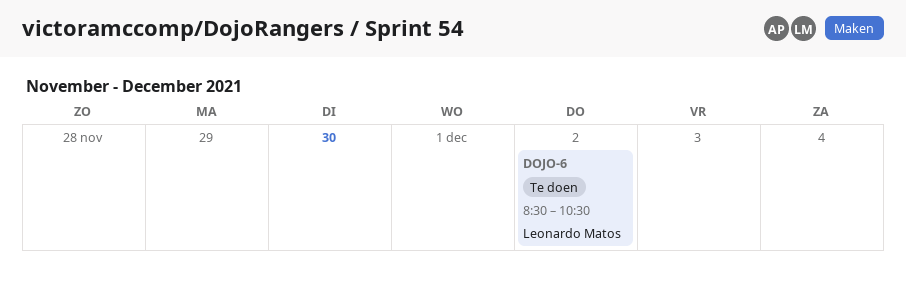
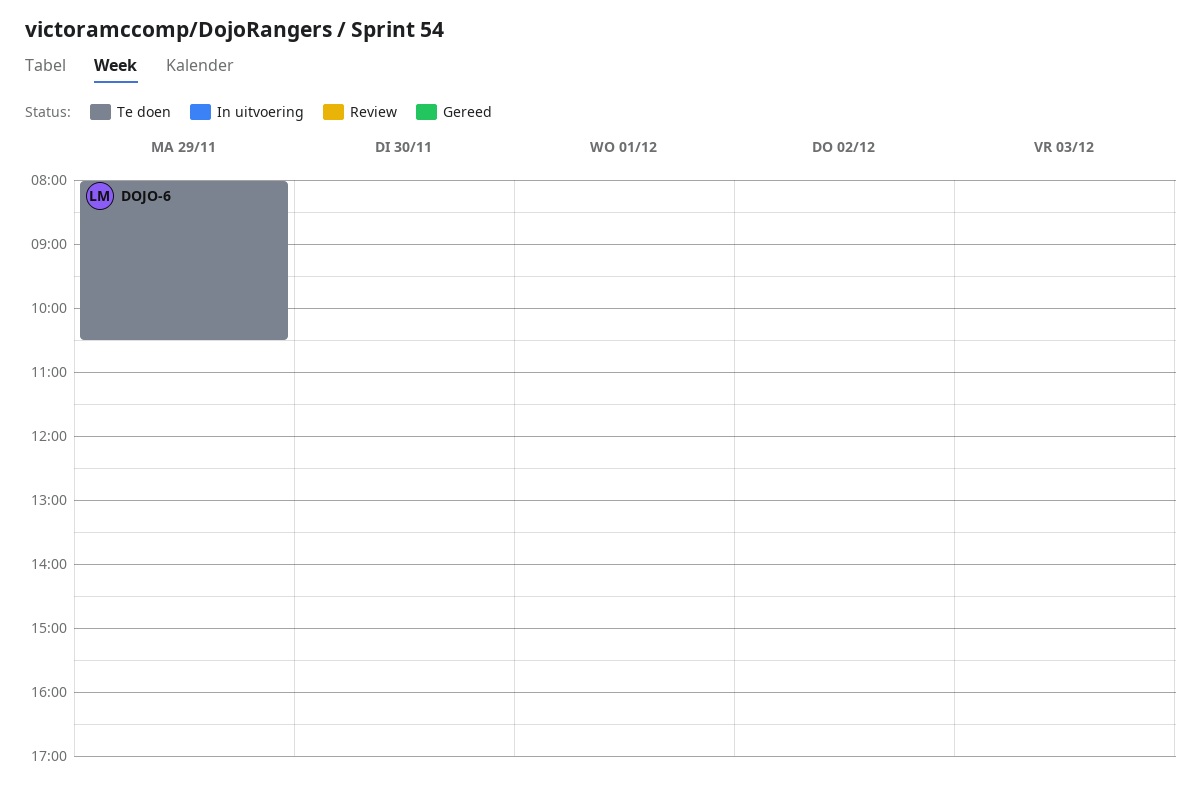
DOJO-6, day: Dec 2 -> Nov 29
DOJO-6, begins: 08:30 -> 08:00

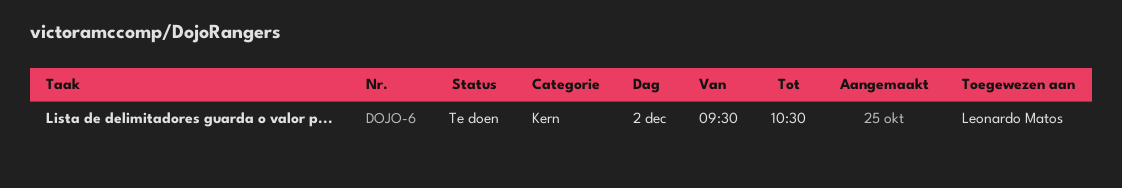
DOJO-6, day: Nov 29 -> Dec 2
DOJO-6, begins: 08:00 -> 09:30

